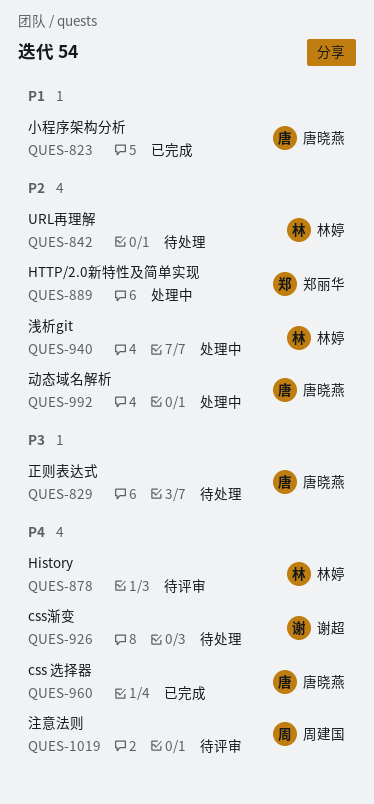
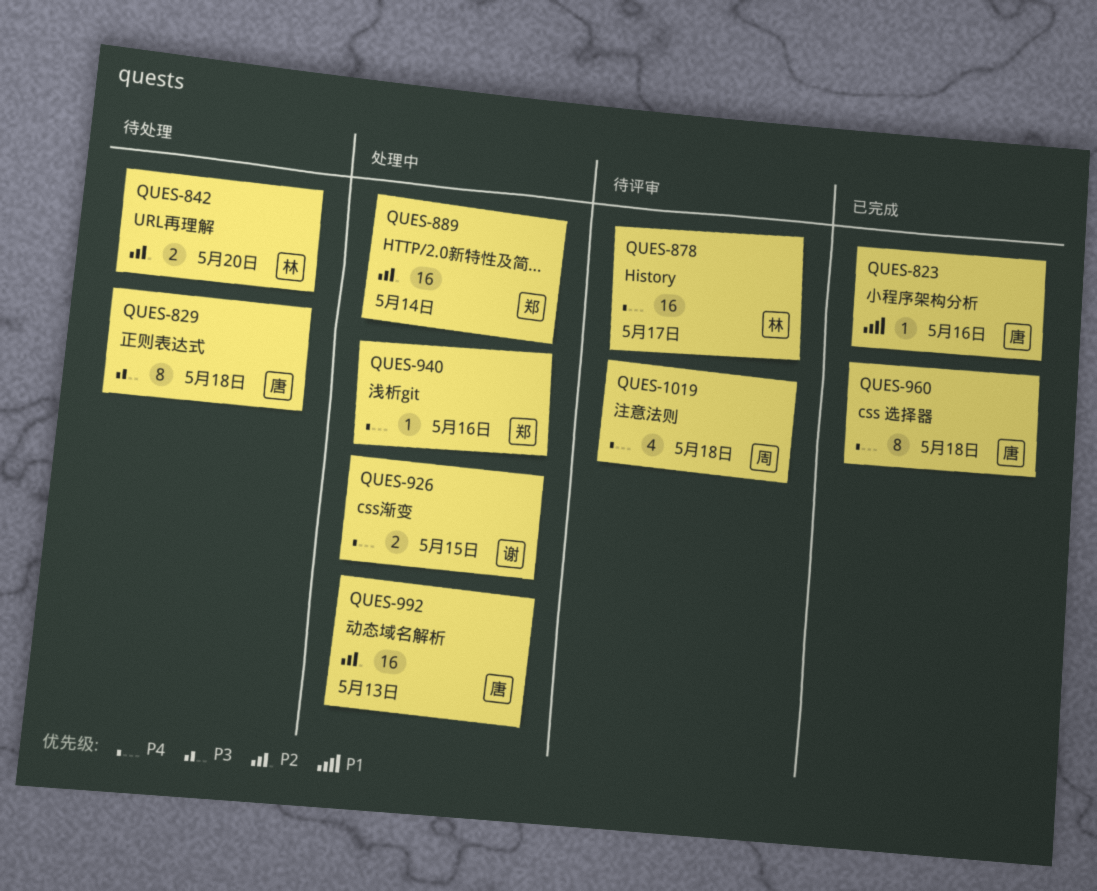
QUES-926, status: 待处理 -> 处理中
QUES-940, owner: 林婷 -> 郑丽华
QUES-940, priority: P2 -> P4

